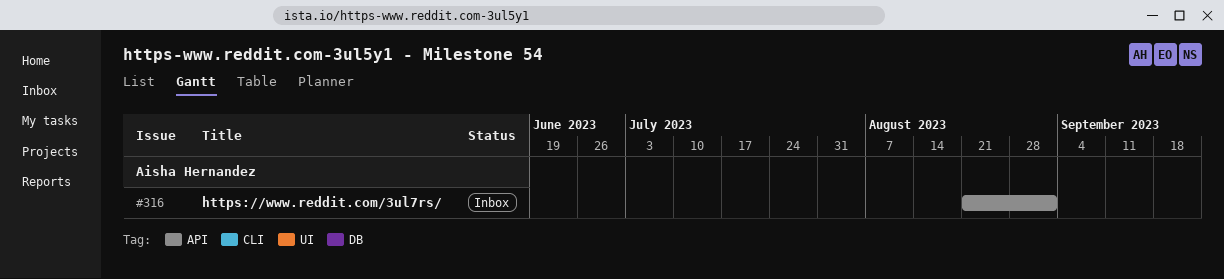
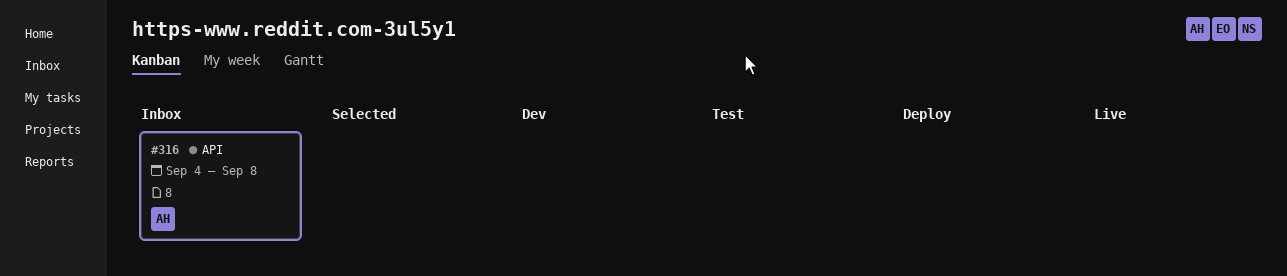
#316, start: Aug 21 -> Sep 4
#316, due: Sep 1 -> Sep 8

